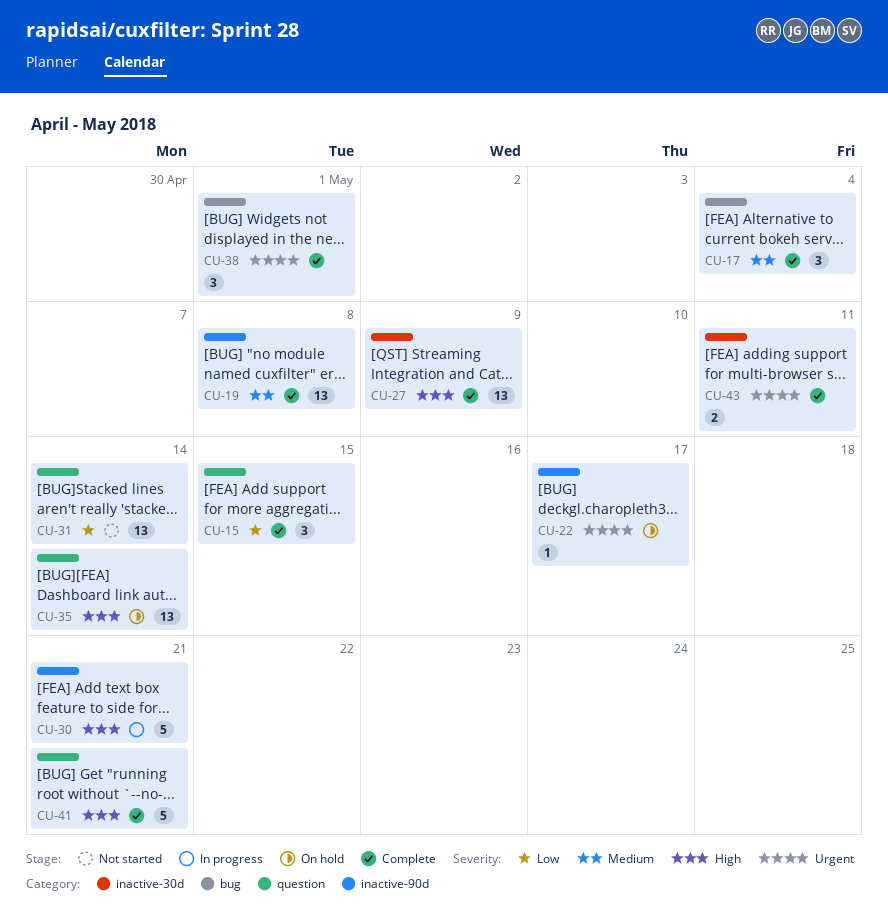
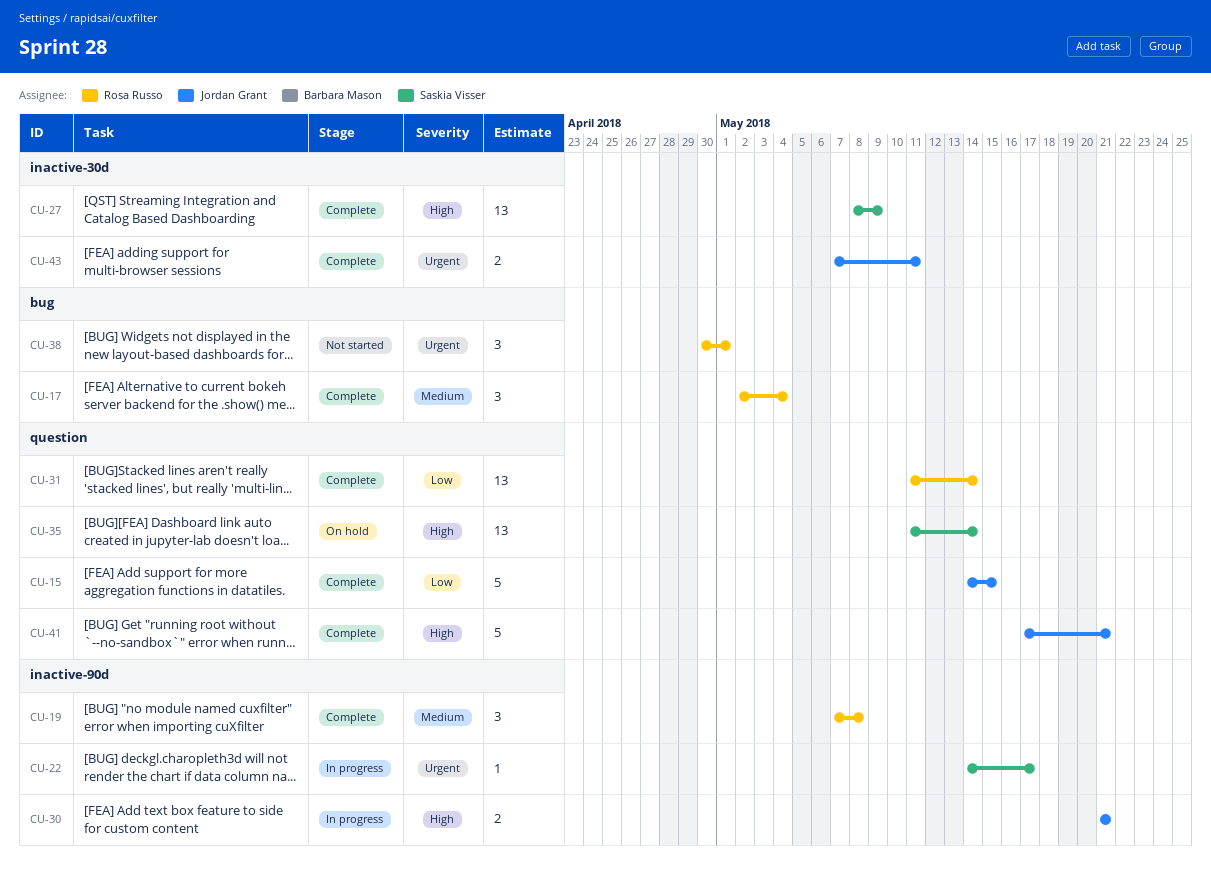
CU-15, estimate: 3 -> 5
CU-19, estimate: 13 -> 3
CU-22, status: On hold -> In progress
CU-30, estimate: 5 -> 2
CU-31, status: Not started -> Complete
CU-38, status: Complete -> Not started

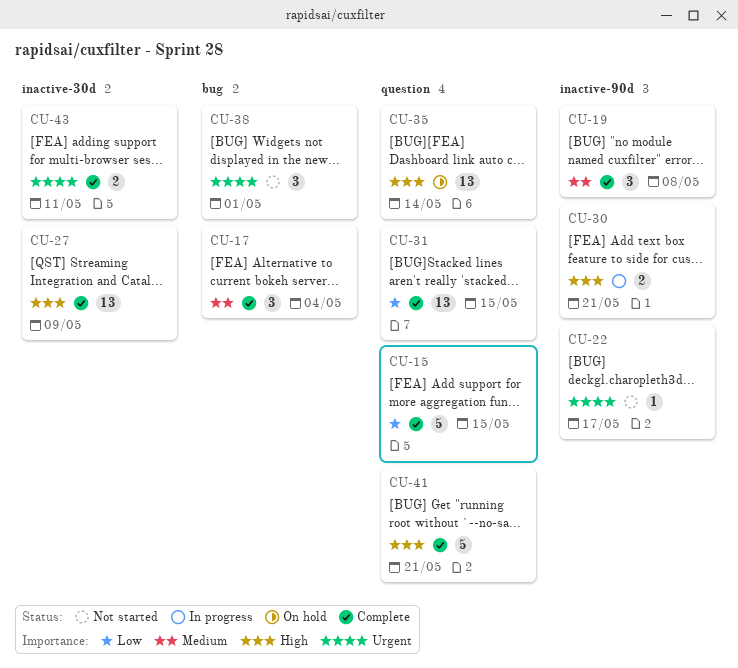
CU-22, status: In progress -> Not started
CU-31, due: May 14 -> May 15

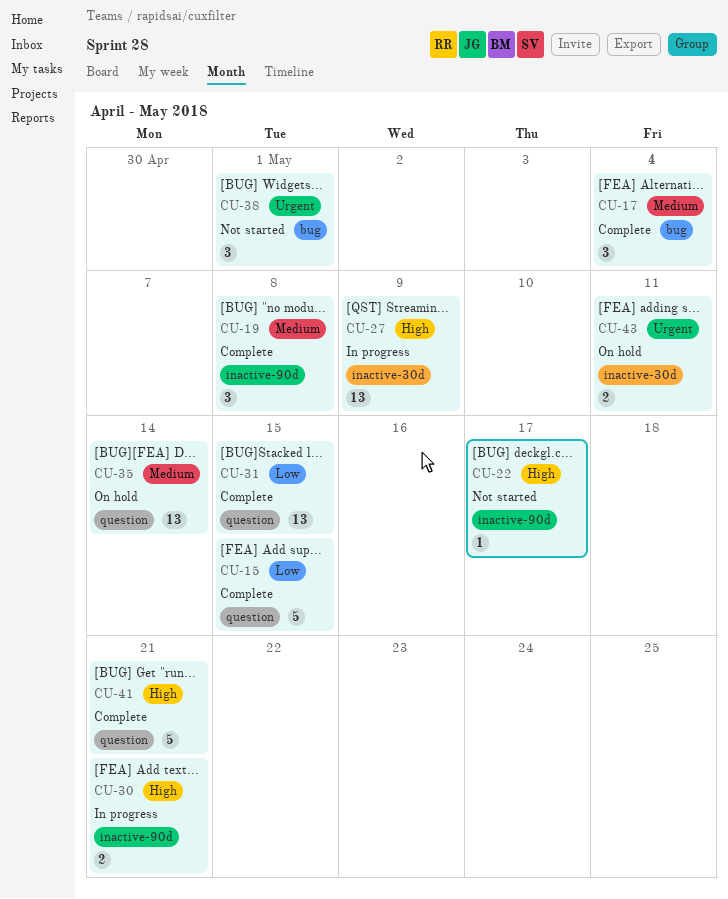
CU-22, priority: Urgent -> High
CU-27, status: Complete -> In progress
CU-35, priority: High -> Medium
CU-43, status: Complete -> On hold

